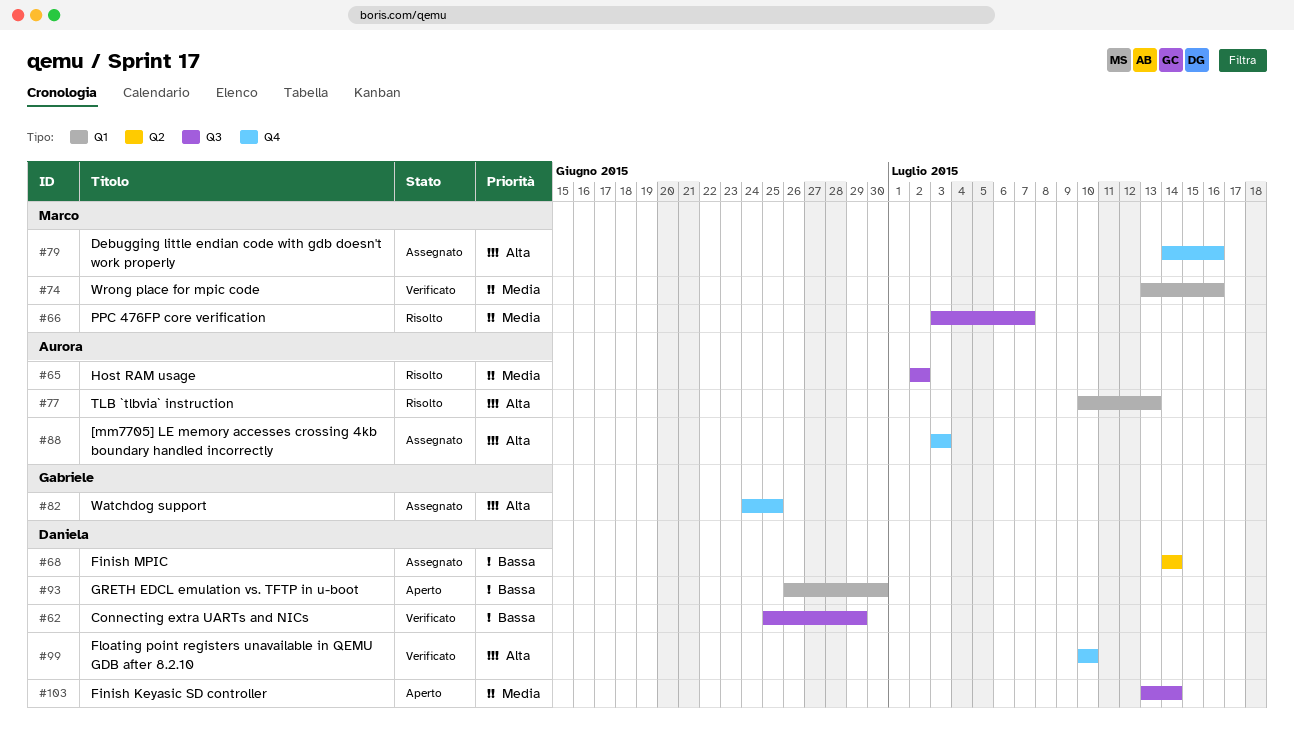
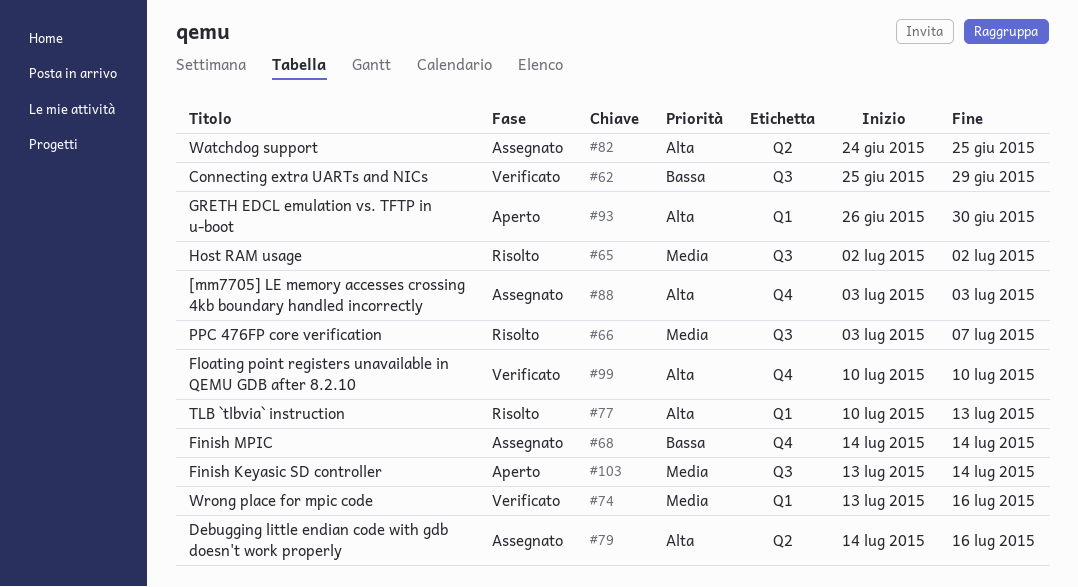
#68, label: Q2 -> Q4
#79, label: Q4 -> Q2
#82, label: Q4 -> Q2
#93, priority: Bassa -> Alta

